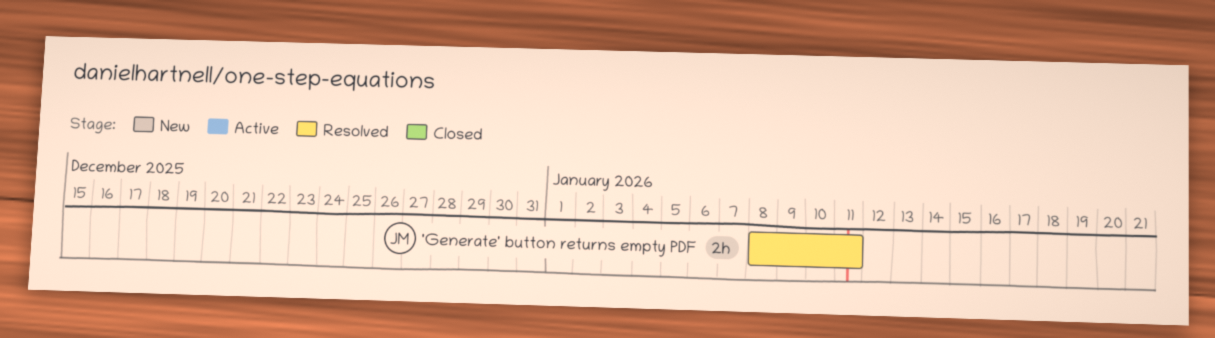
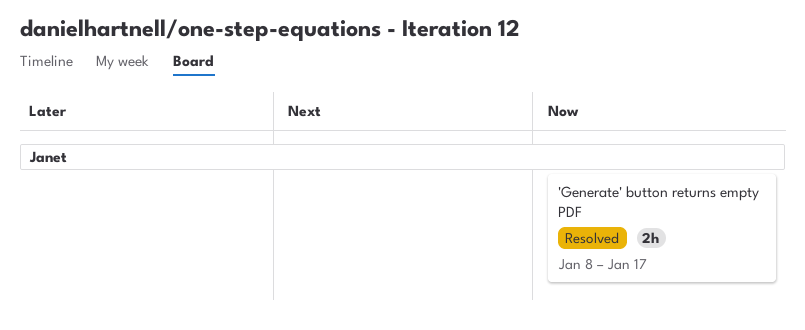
'Generate' button returns empty PDF, due: Jan 11 -> Jan 17

